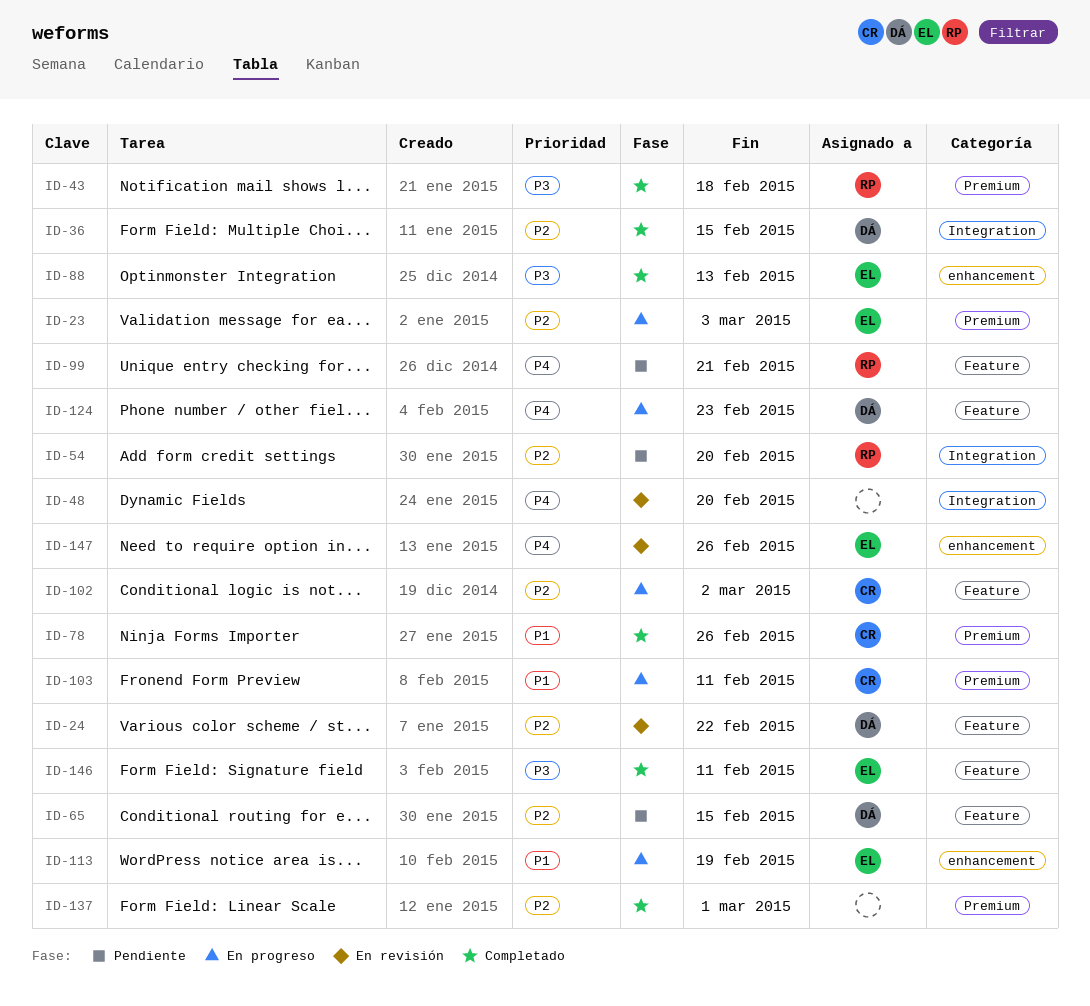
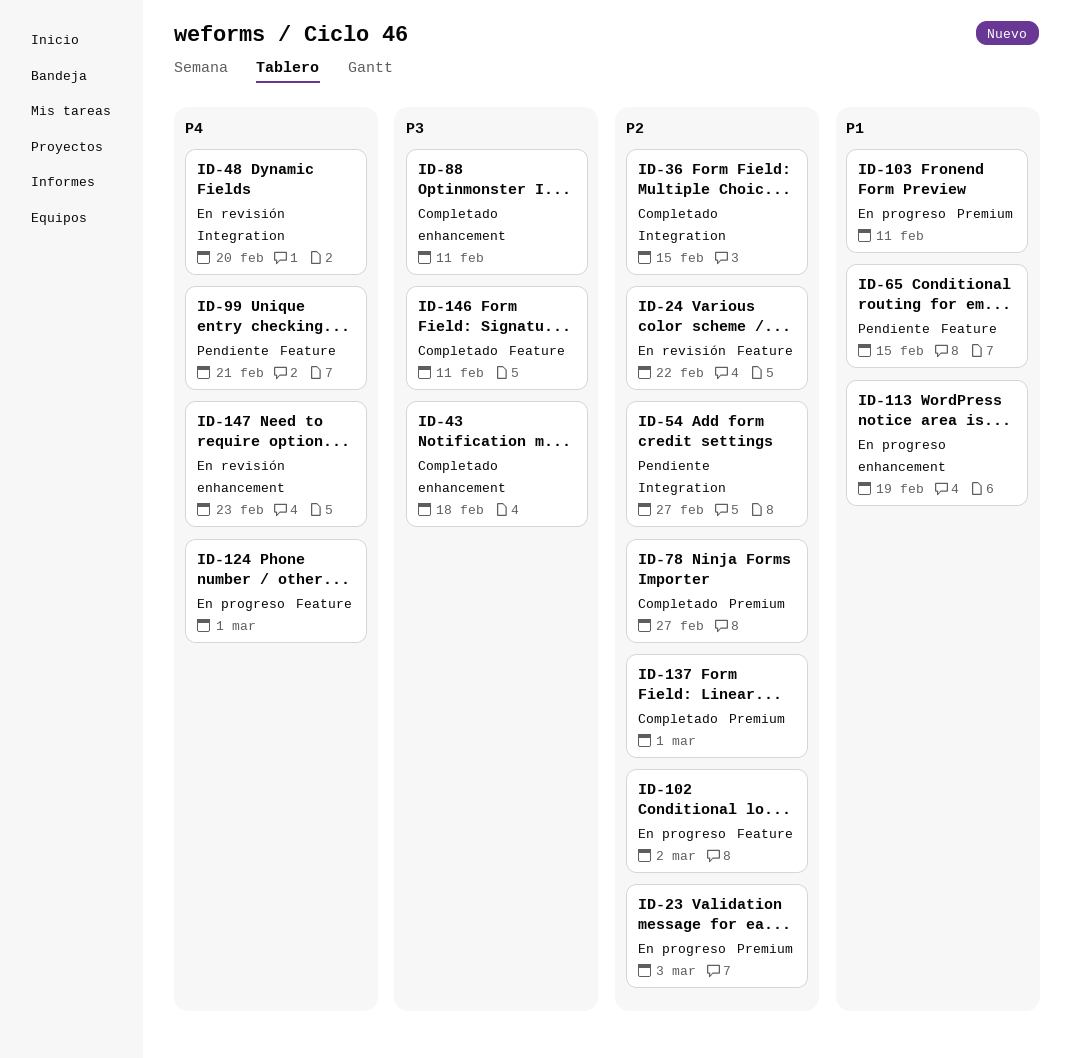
ID-43, label: Premium -> enhancement
ID-54, due: Feb 20 -> Feb 27
ID-65, priority: P2 -> P1
ID-78, priority: P1 -> P2
ID-78, due: Feb 26 -> Feb 27
ID-88, due: Feb 13 -> Feb 11
ID-124, due: Feb 23 -> Mar 1
ID-147, due: Feb 26 -> Feb 23

